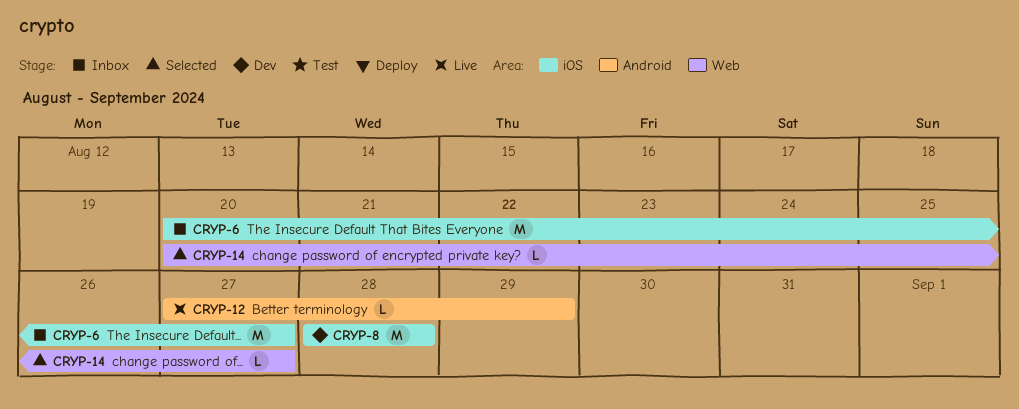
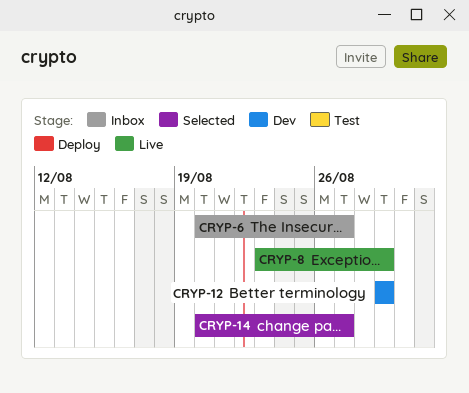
CRYP-8, status: Dev -> Live
CRYP-8, start: Aug 28 -> Aug 23
CRYP-8, due: Aug 28 -> Aug 29
CRYP-12, status: Live -> Dev
CRYP-12, start: Aug 27 -> Aug 29

